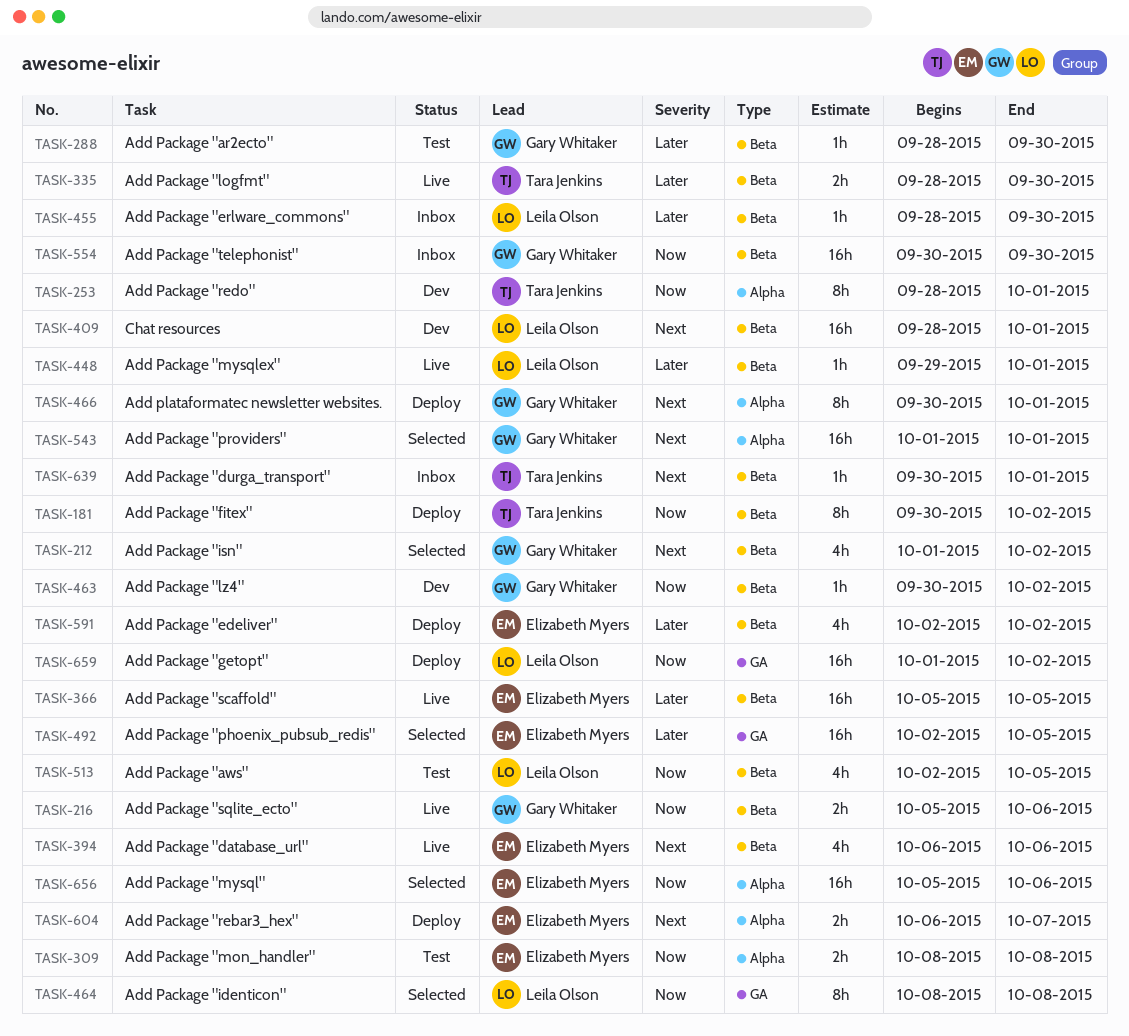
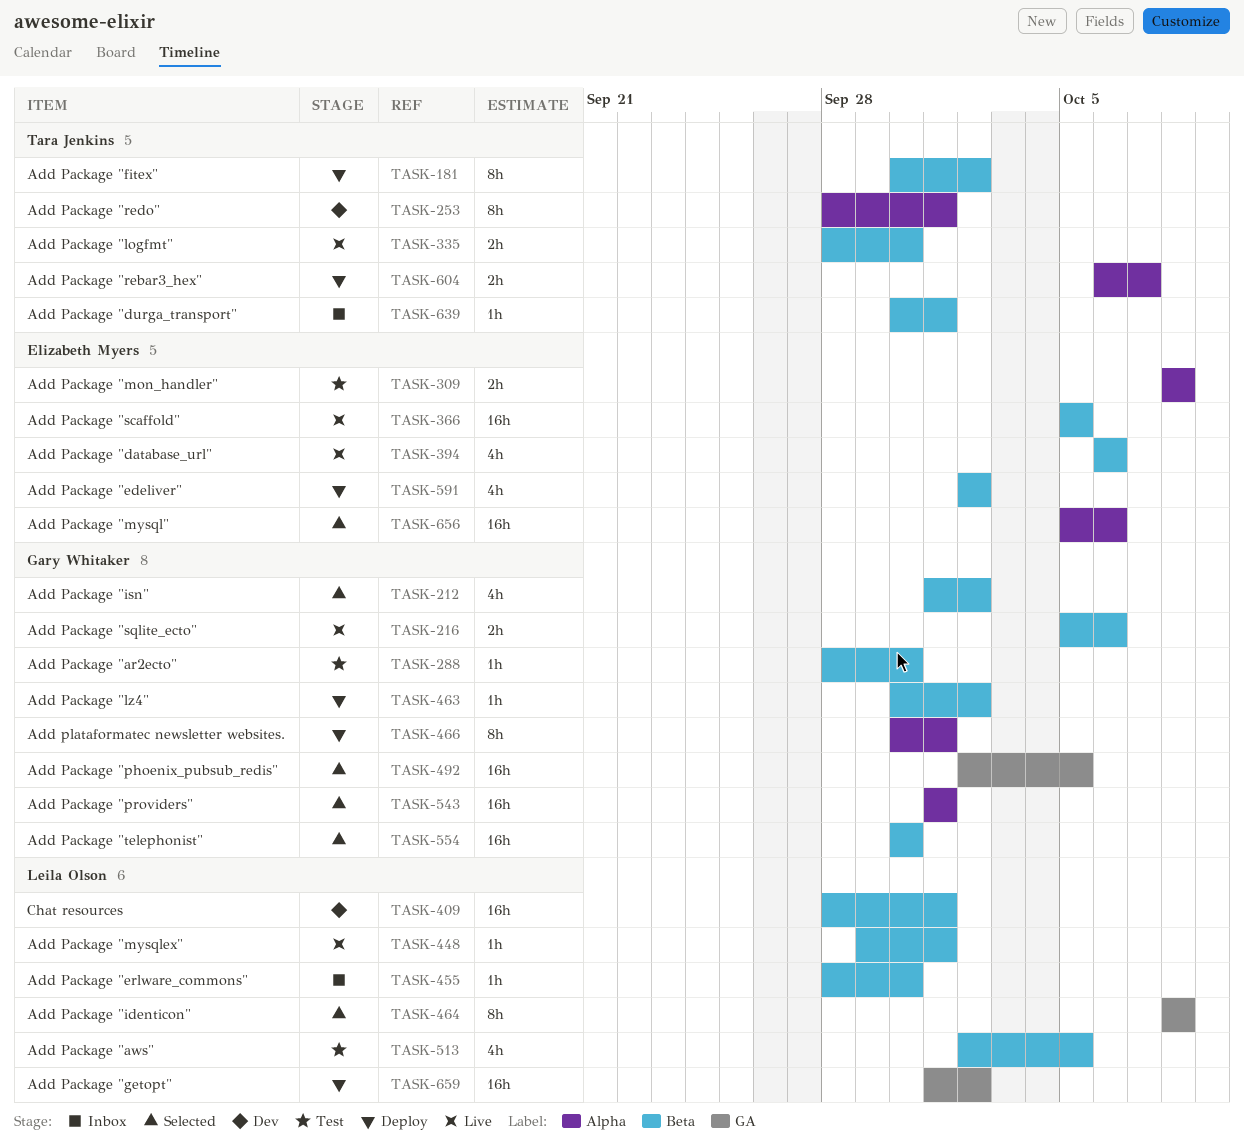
TASK-463, status: Dev -> Deploy
TASK-492, owner: Elizabeth Myers -> Gary Whitaker
TASK-554, status: Inbox -> Selected
TASK-604, owner: Elizabeth Myers -> Tara Jenkins

